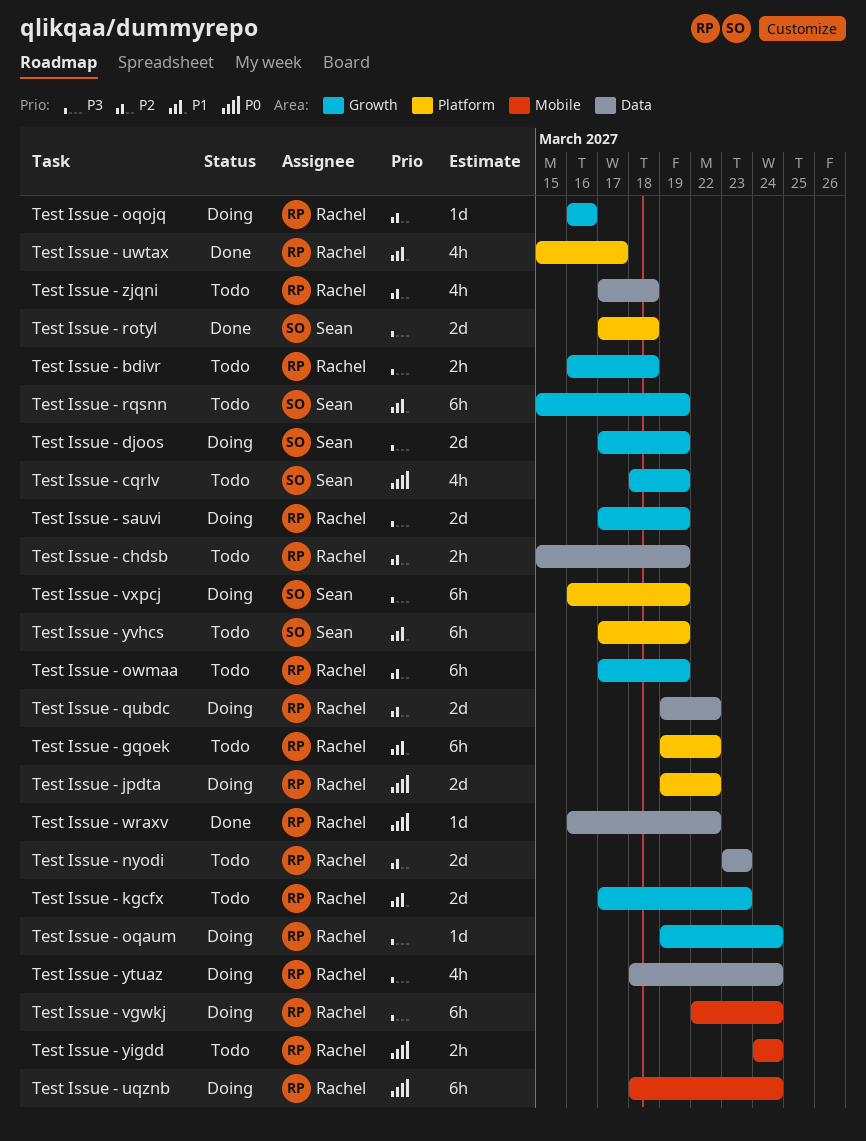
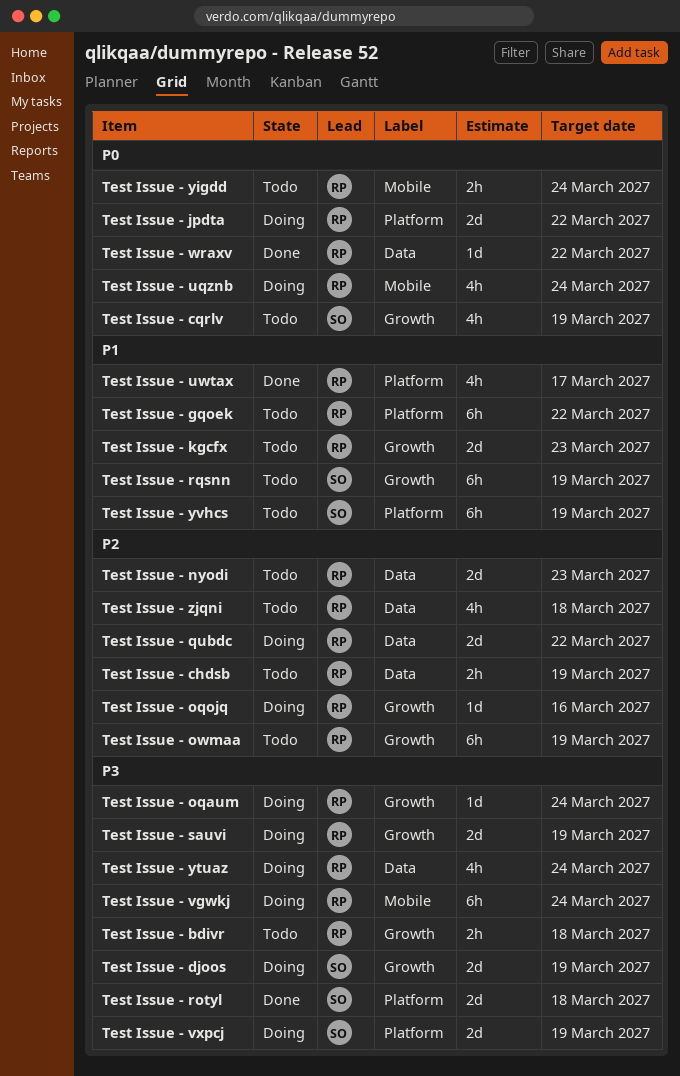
Test Issue - uqznb, estimate: 6h -> 4h
Test Issue - vxpcj, estimate: 6h -> 2d

